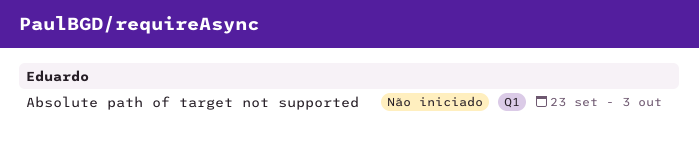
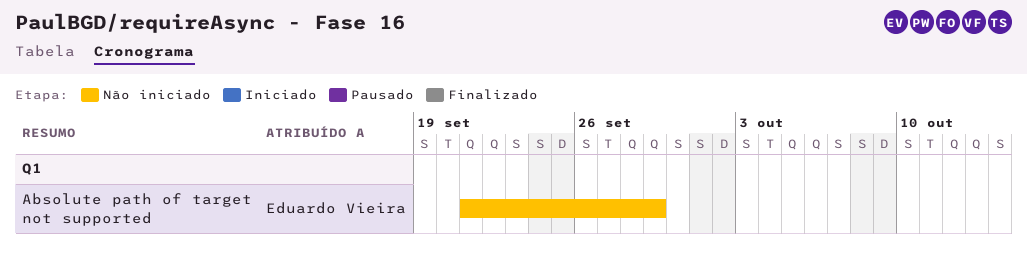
Absolute path of target not supported, start: Sep 23 -> Sep 21
Absolute path of target not supported, due: Oct 3 -> Sep 29

